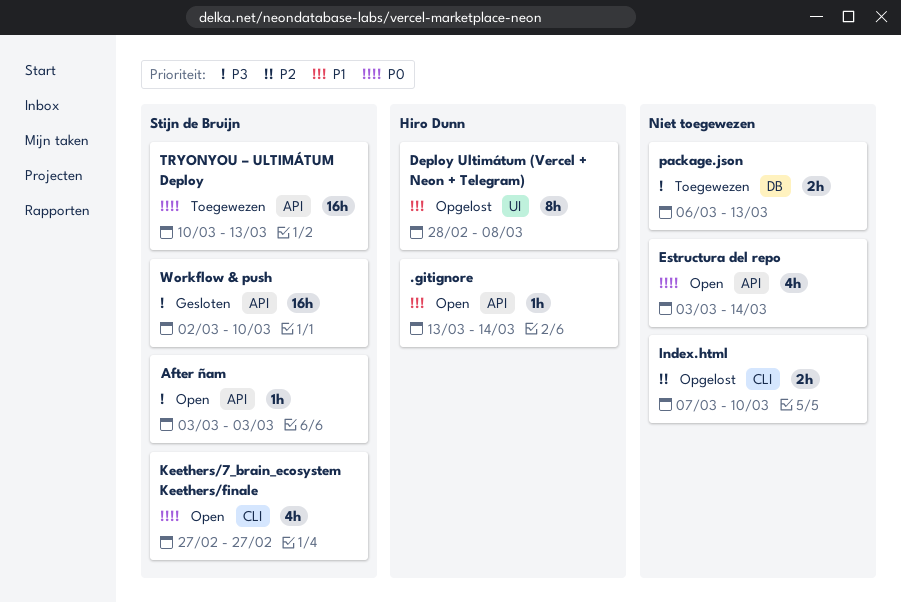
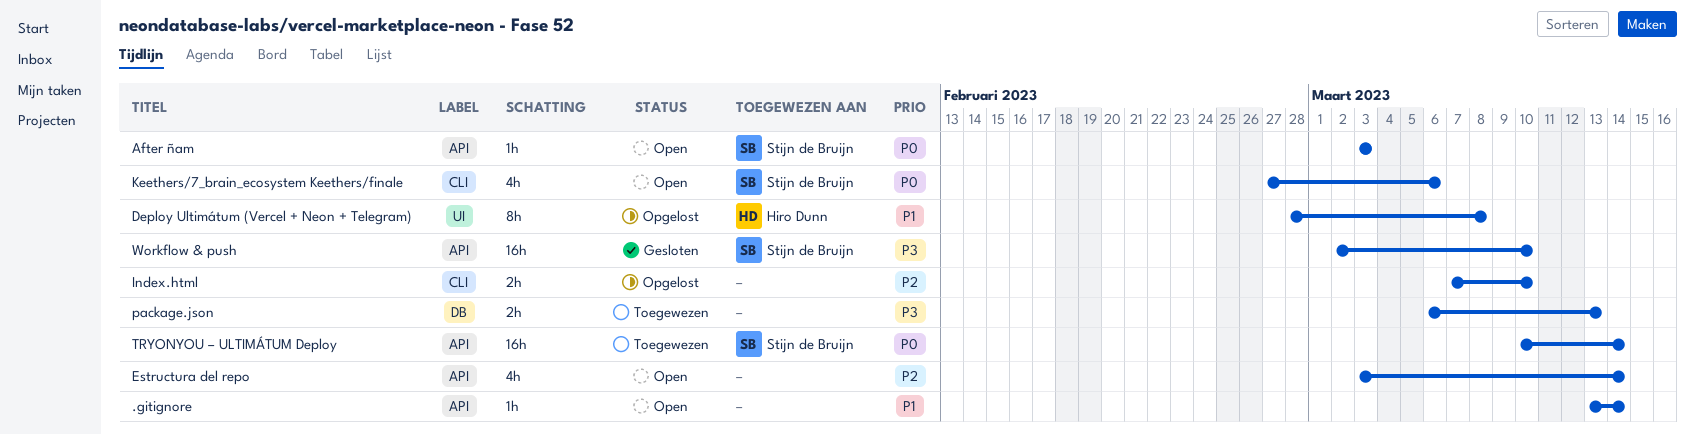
.gitignore, owner: Hiro Dunn -> none
After ñam, priority: P3 -> P0
Estructura del repo, priority: P0 -> P2
Keethers/7_brain_ecosystem Keethers/finale, due: Feb 27 -> Mar 6
TRYONYOU – ULTIMÁTUM Deploy, due: Mar 13 -> Mar 14

